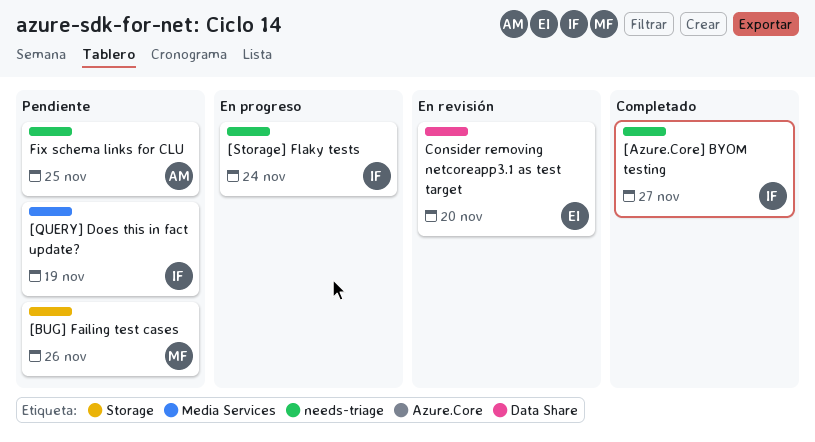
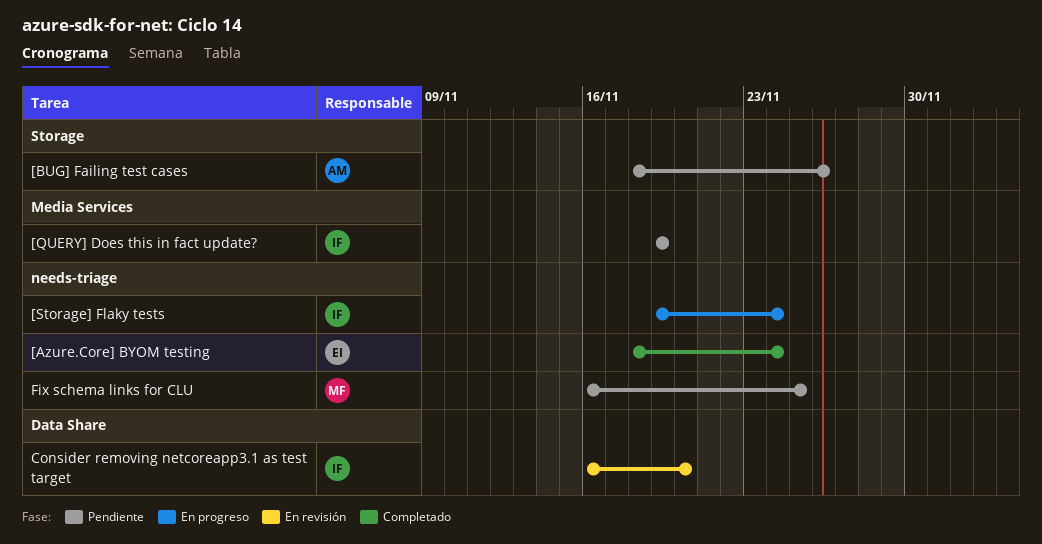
[Azure.Core] BYOM testing, owner: IF -> EI
[Azure.Core] BYOM testing, due: Nov 27 -> Nov 24
[BUG] Failing test cases, owner: MF -> AM
Consider removing netcoreapp3.1 as test target, owner: EI -> IF
Fix schema links for CLU, owner: AM -> MF

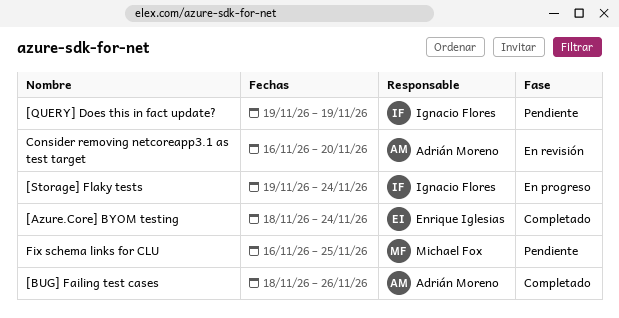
[BUG] Failing test cases, status: Pendiente -> Completado
Consider removing netcoreapp3.1 as test target, owner: Ignacio Flores -> Adrián Moreno

